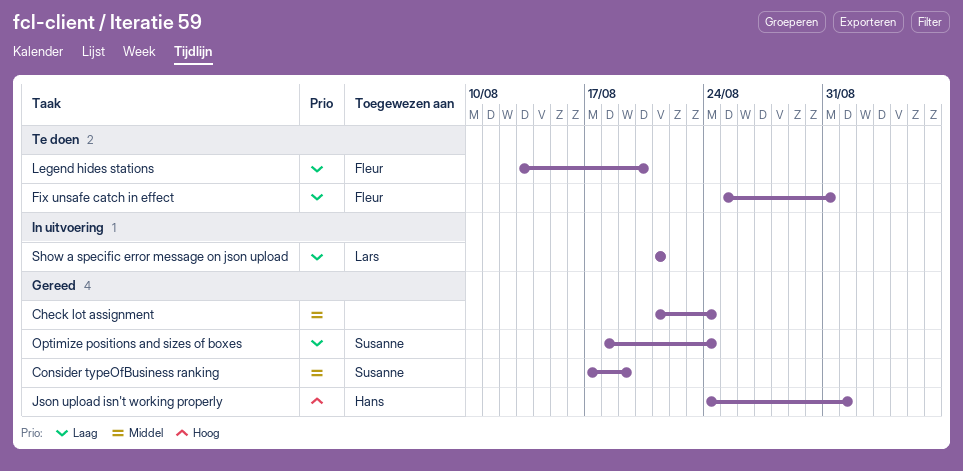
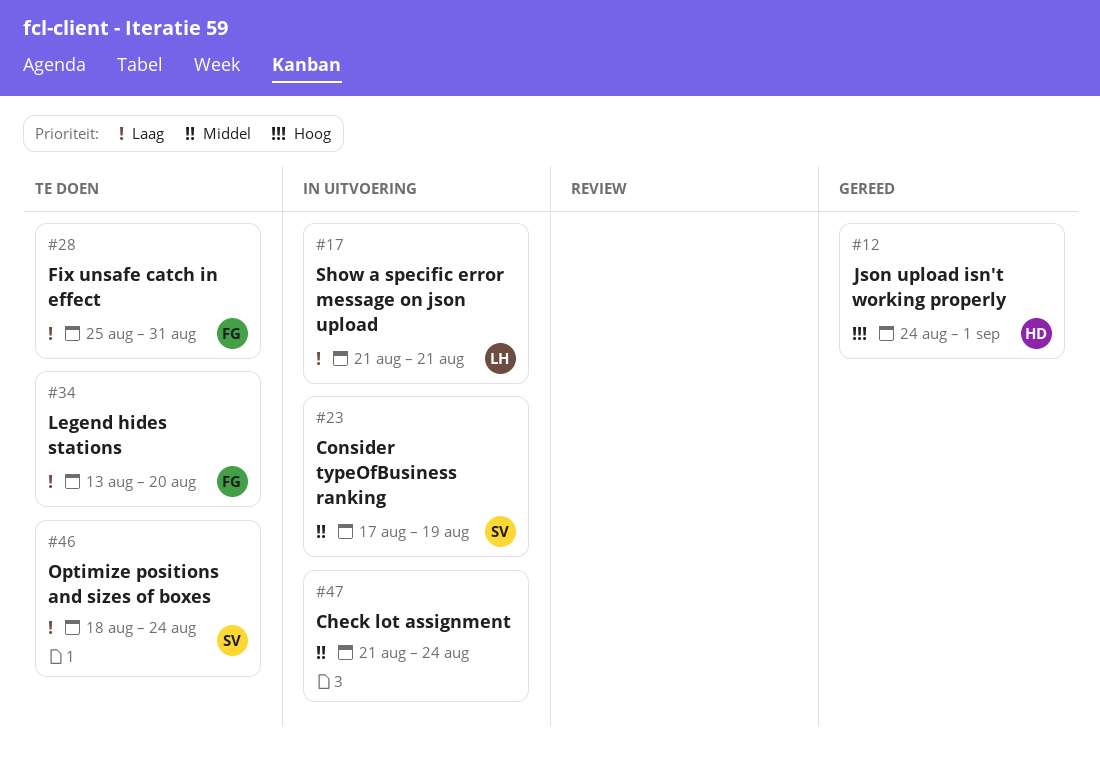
Check lot assignment, status: Gereed -> In uitvoering
Consider typeOfBusiness ranking, status: Gereed -> In uitvoering
Optimize positions and sizes of boxes, status: Gereed -> Te doen

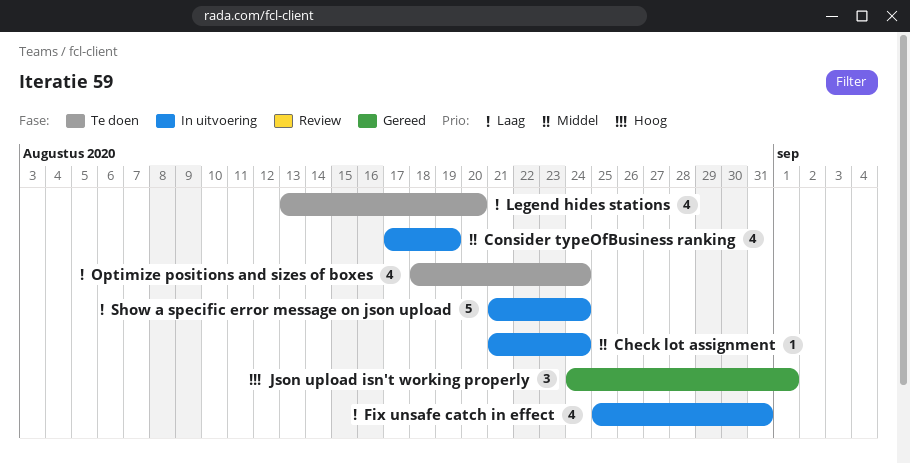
Fix unsafe catch in effect, status: Te doen -> In uitvoering
Show a specific error message on json upload, due: Aug 21 -> Aug 24

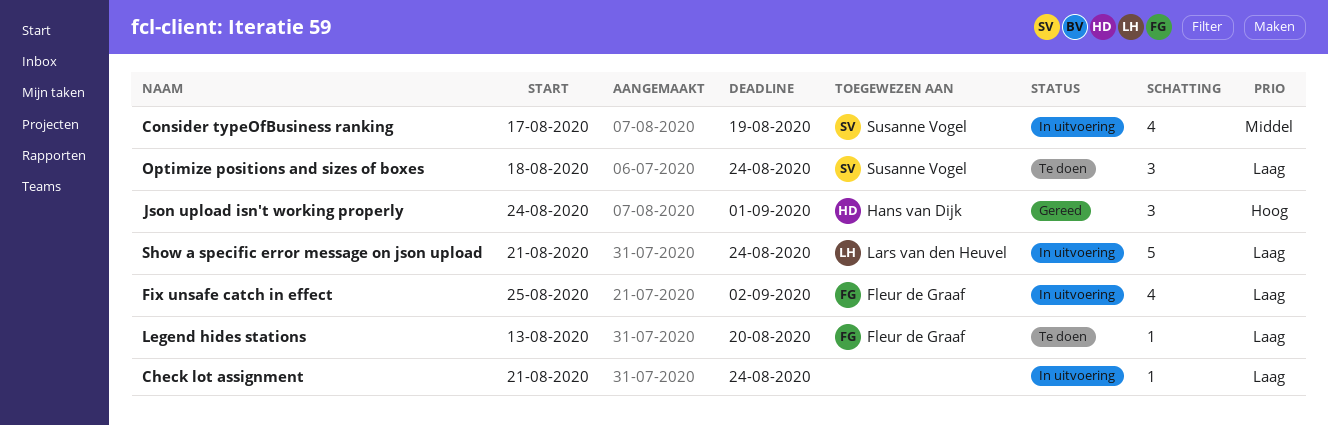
Check lot assignment, priority: Middel -> Laag
Fix unsafe catch in effect, due: Aug 31 -> Sep 2
Legend hides stations, estimate: 4 -> 1
Optimize positions and sizes of boxes, estimate: 4 -> 3

